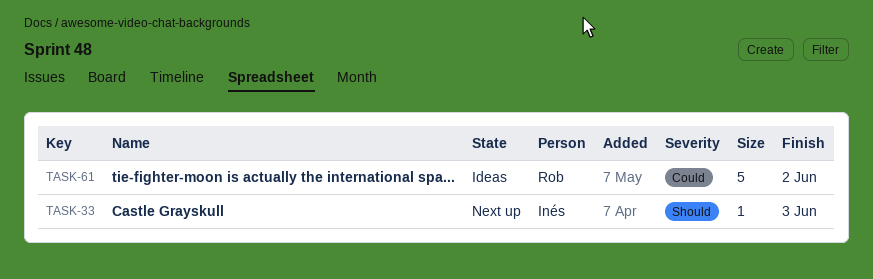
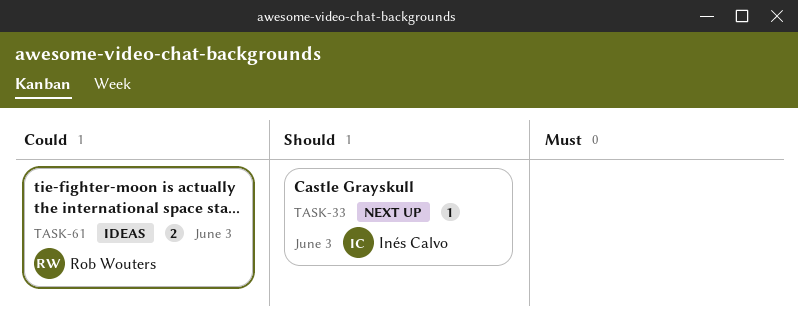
TASK-61, estimate: 5 -> 2
TASK-61, due: Jun 2 -> Jun 3

